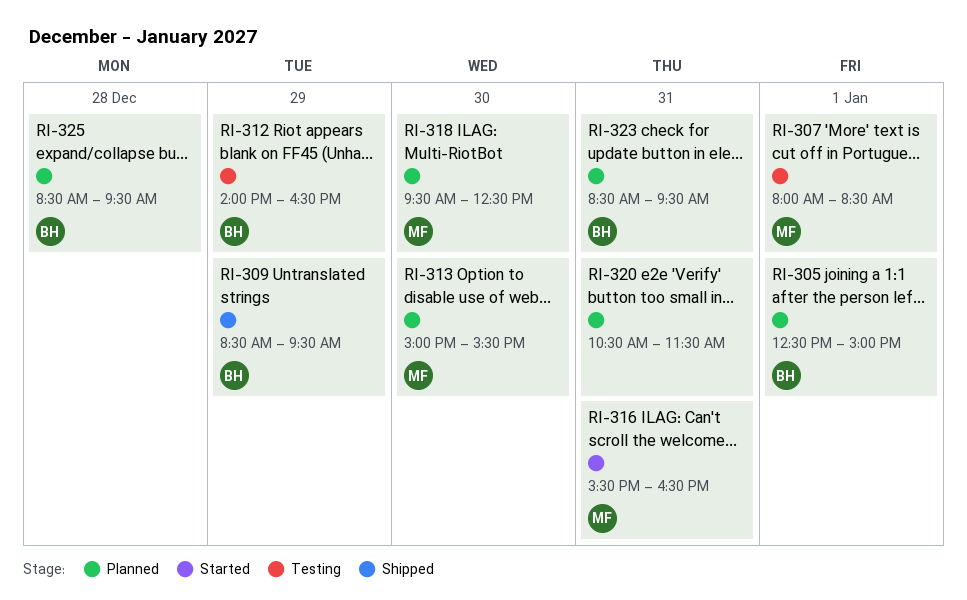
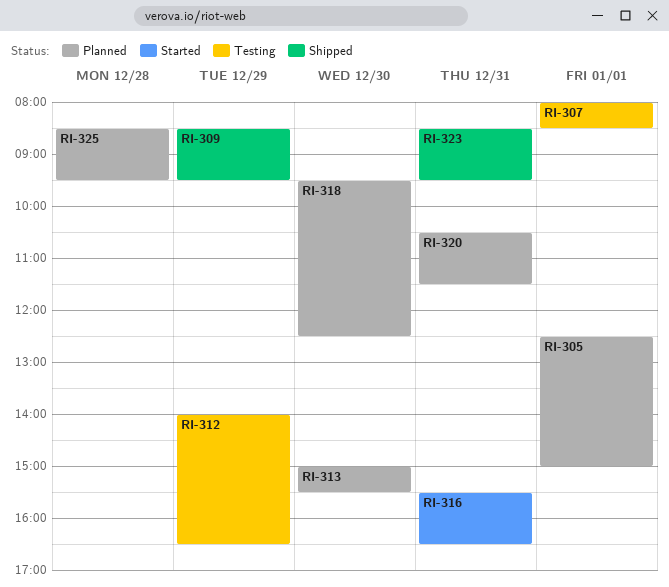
RI-323, status: Planned -> Shipped

